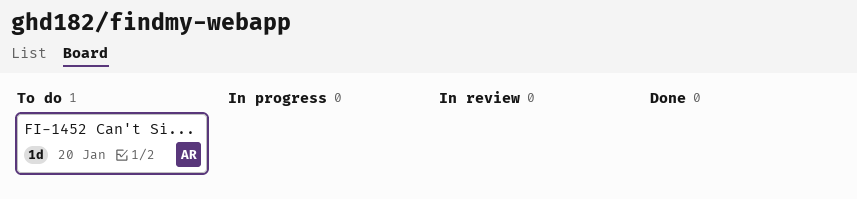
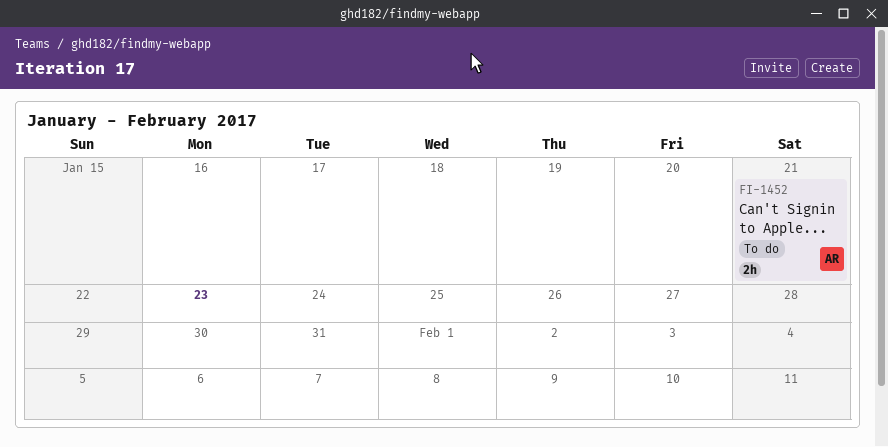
FI-1452, estimate: 1d -> 2h
FI-1452, due: Jan 20 -> Jan 21

